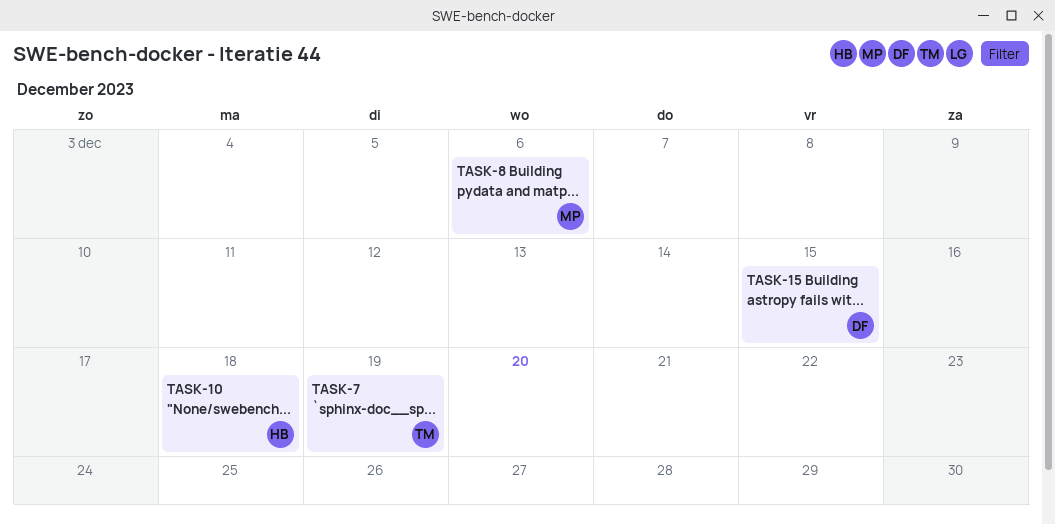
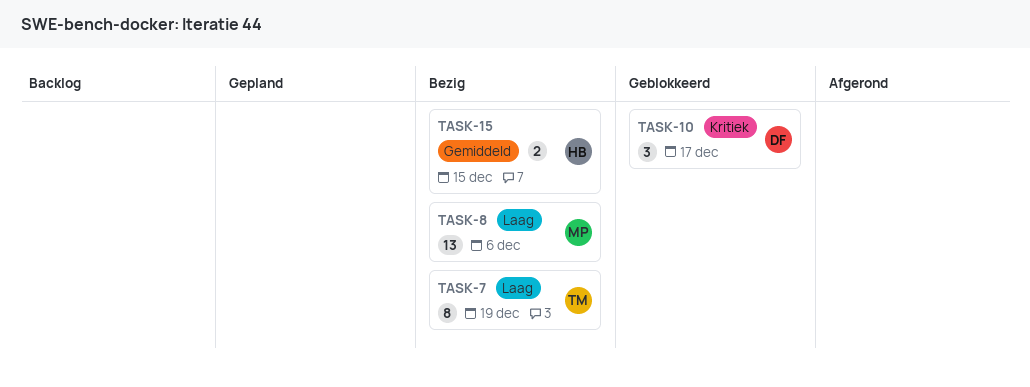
TASK-10, owner: HB -> DF
TASK-10, due: Dec 18 -> Dec 17
TASK-15, owner: DF -> HB

